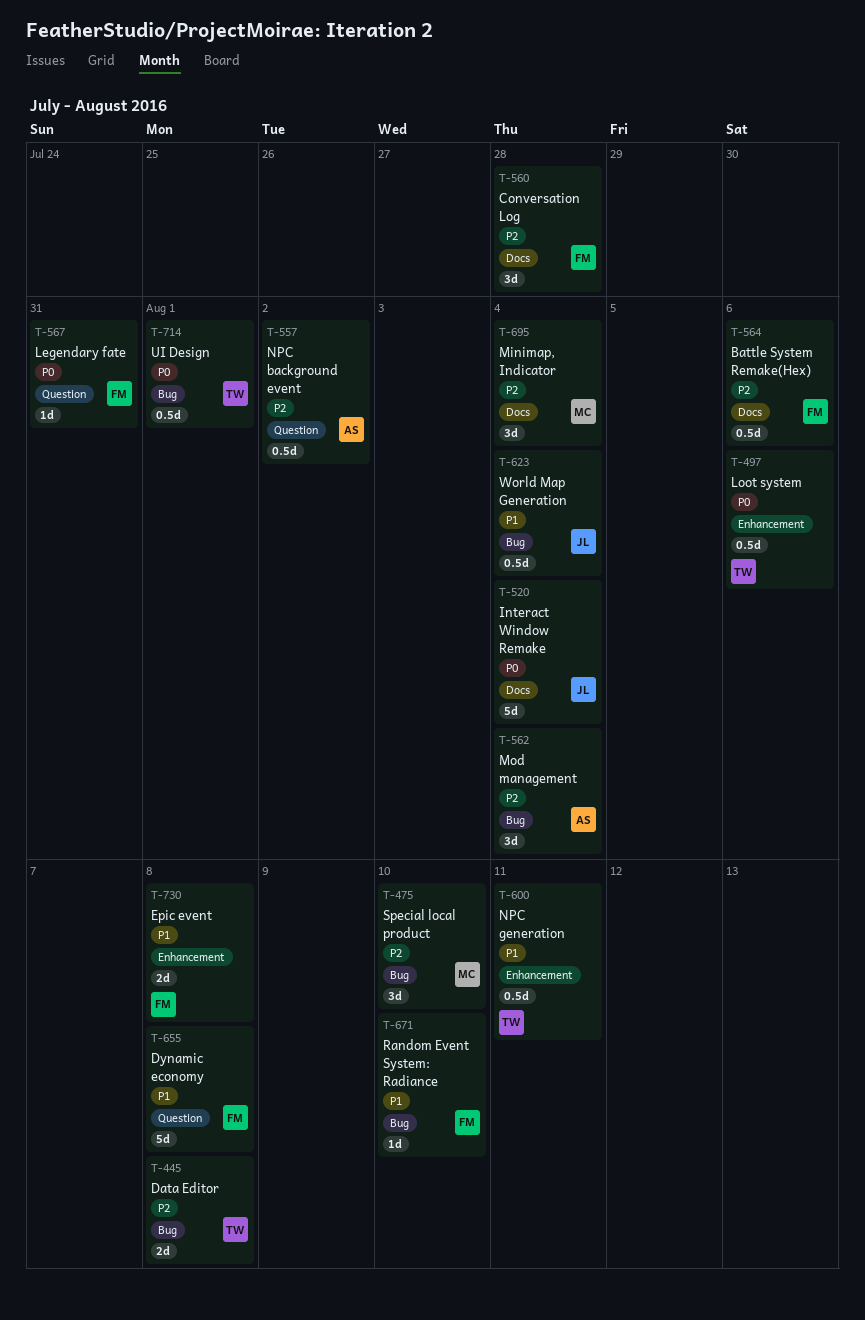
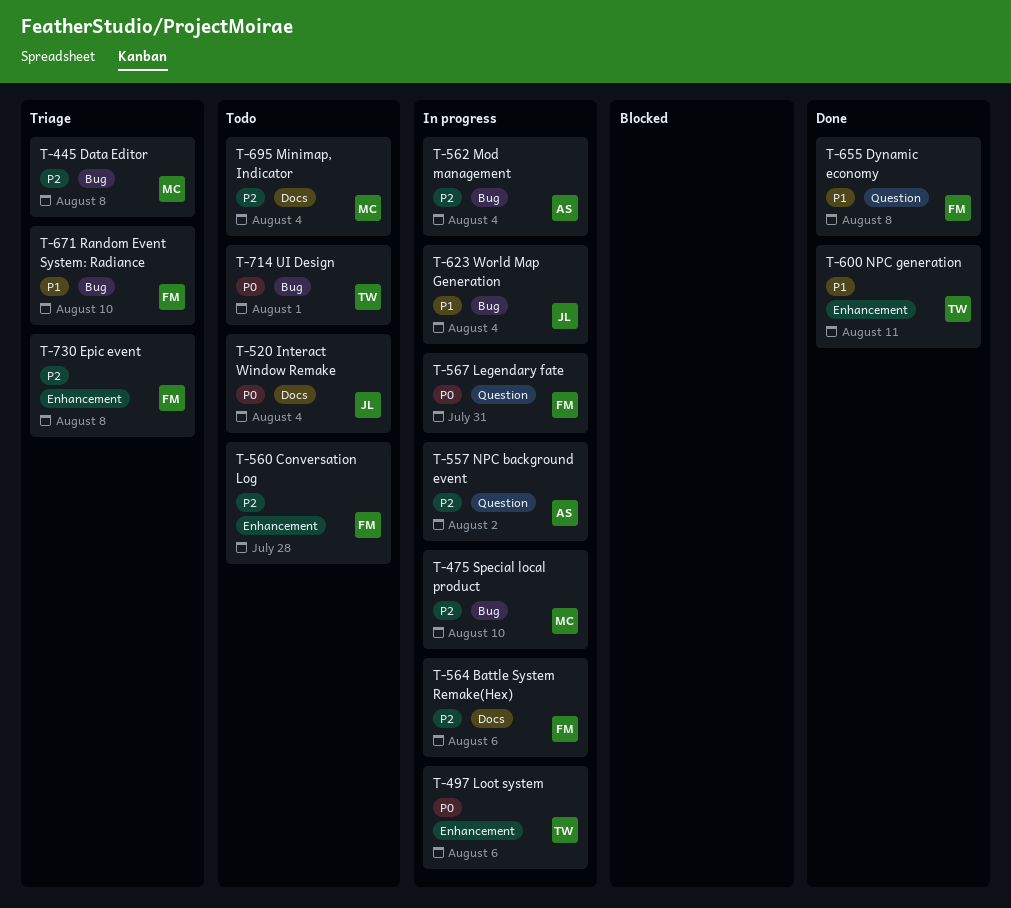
T-445, owner: TW -> MC
T-560, label: Docs -> Enhancement
T-730, priority: P1 -> P2

